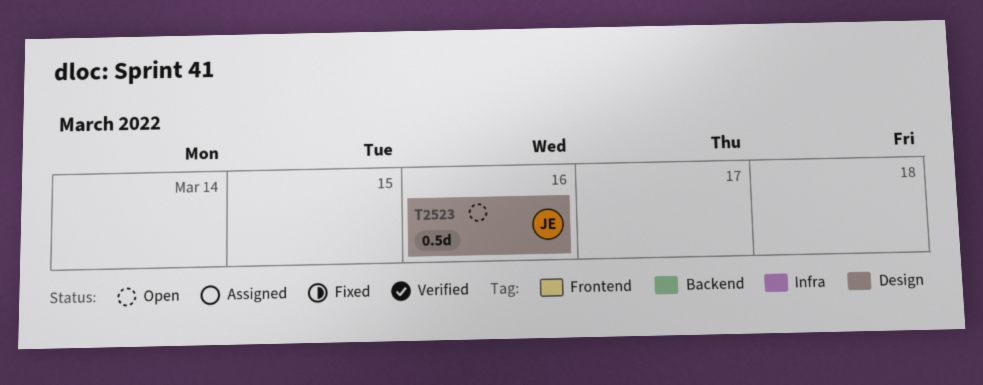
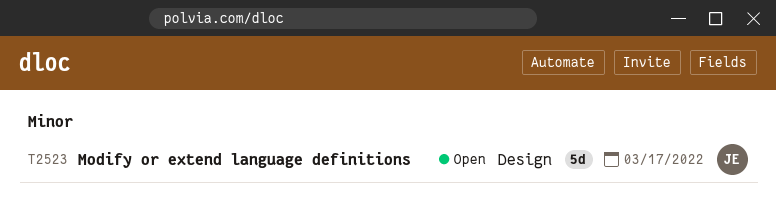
T2523, estimate: 0.5d -> 5d
T2523, due: Mar 16 -> Mar 17

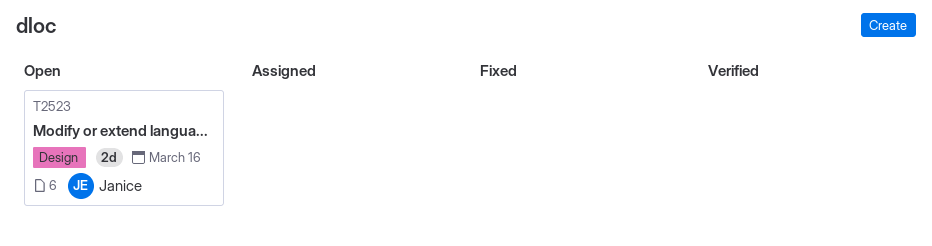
T2523, estimate: 5d -> 2d
T2523, due: Mar 17 -> Mar 16

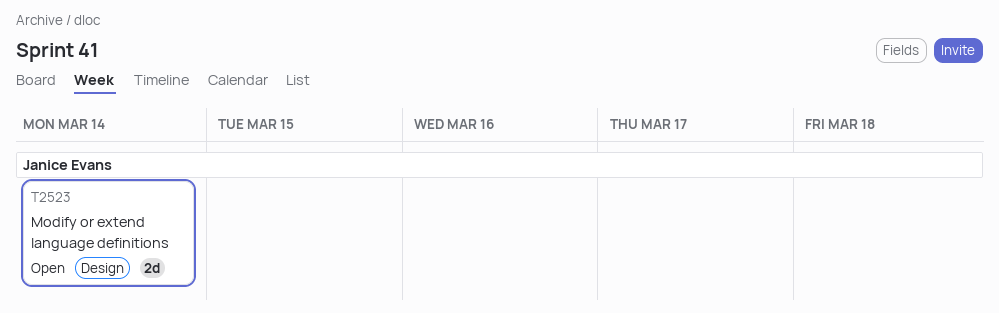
T2523, due: Mar 16 -> Mar 14

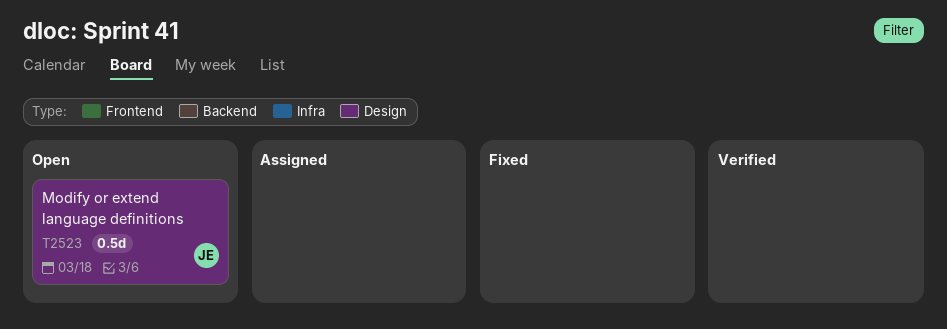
T2523, estimate: 2d -> 0.5d
T2523, due: Mar 14 -> Mar 18

